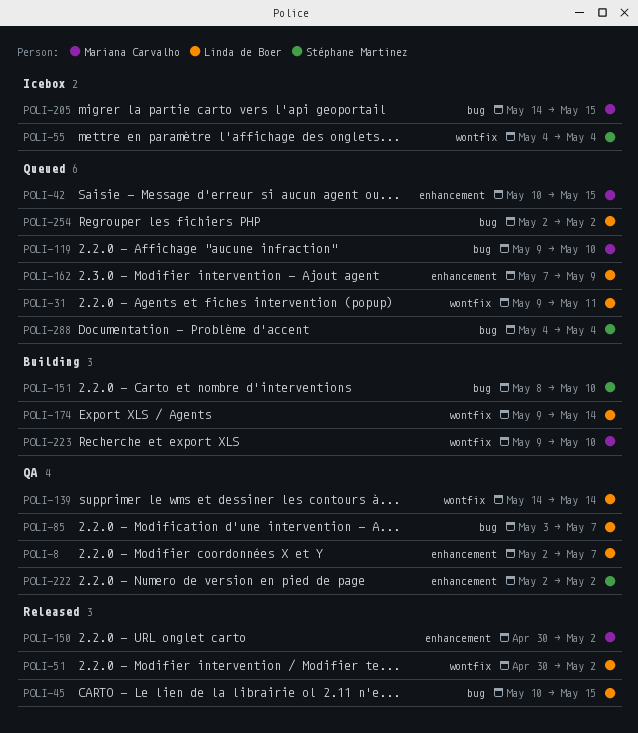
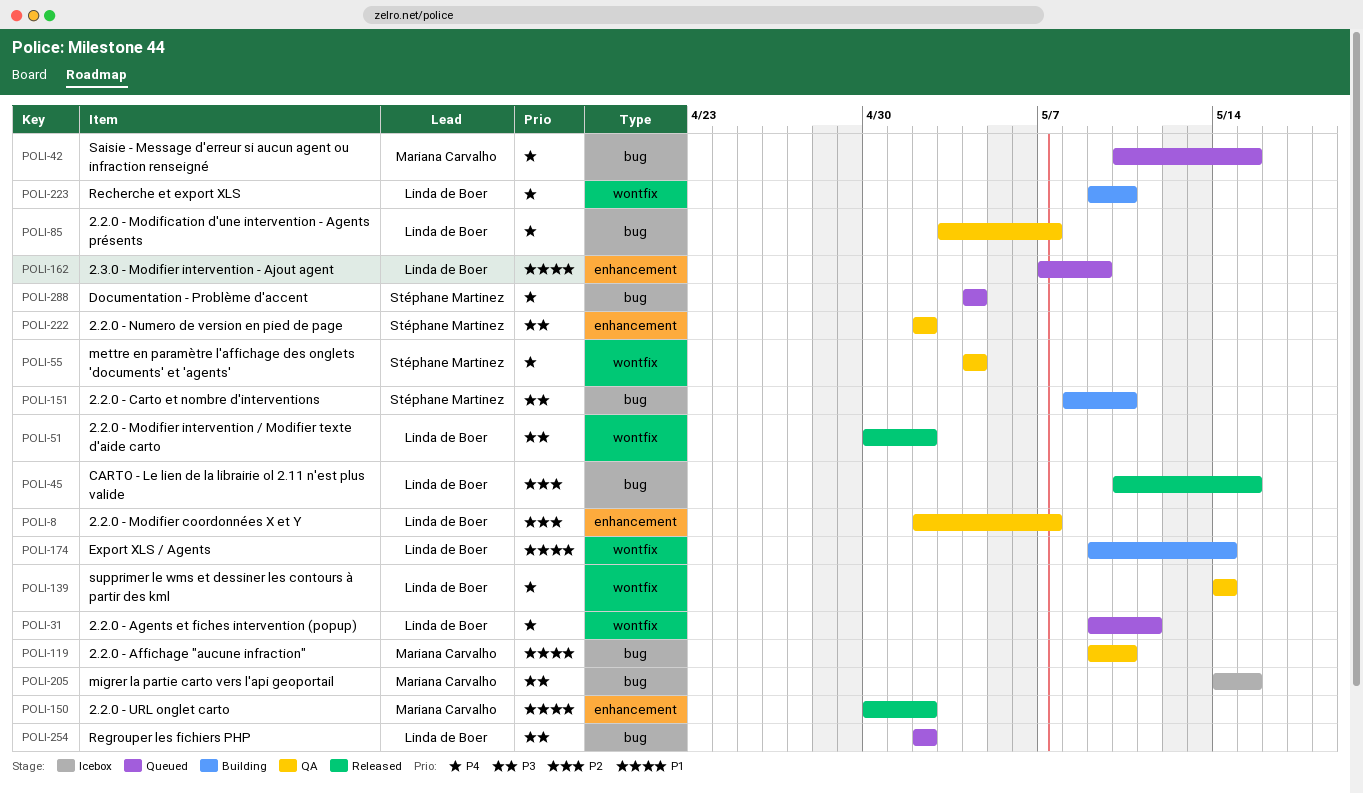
POLI-42, label: enhancement -> bug
POLI-55, status: Icebox -> QA
POLI-119, status: Queued -> QA
POLI-223, owner: Mariana Carvalho -> Linda de Boer

